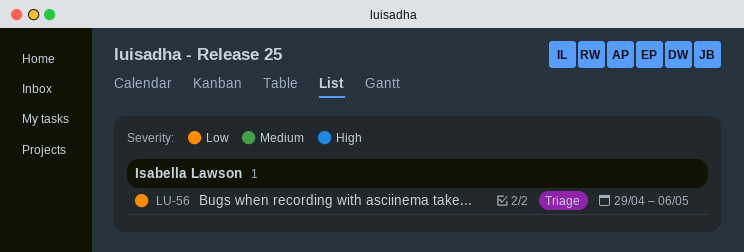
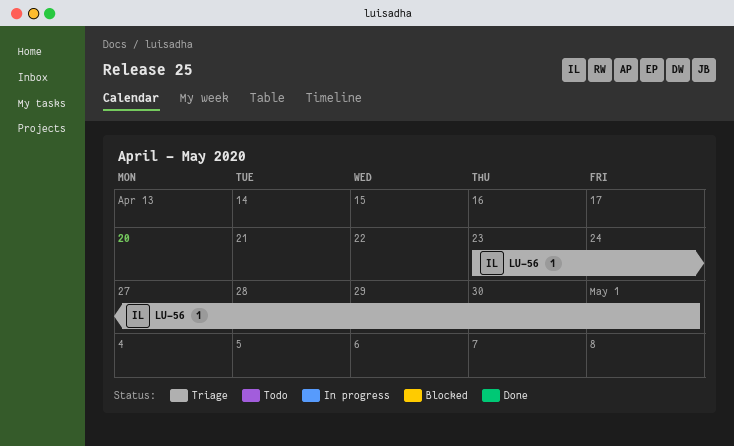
LU-56, start: Apr 29 -> Apr 23
LU-56, due: May 6 -> May 1

